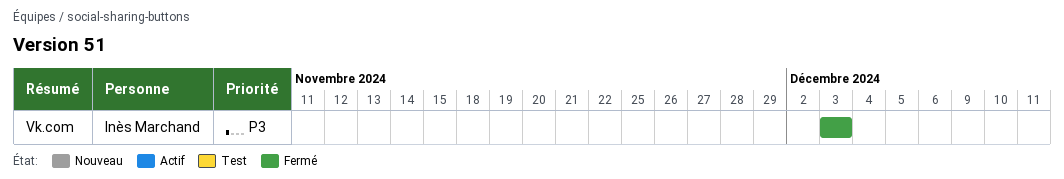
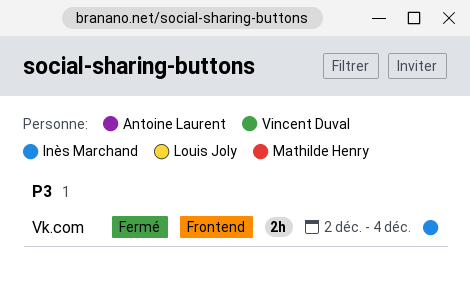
Vk.com, start: Dec 3 -> Dec 2
Vk.com, due: Dec 3 -> Dec 4

